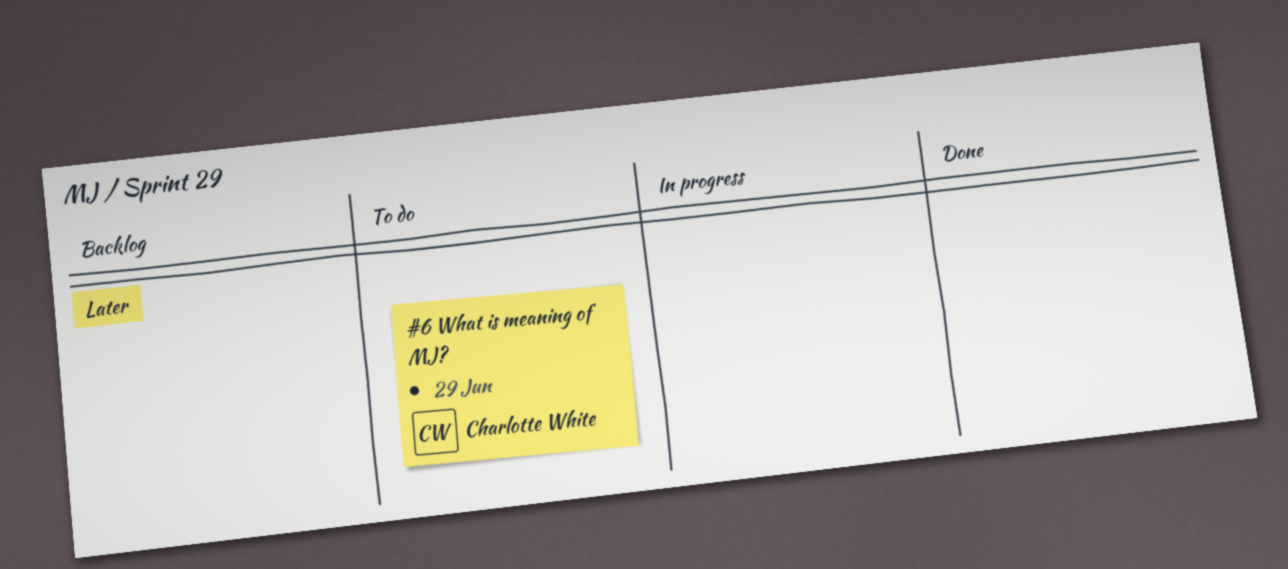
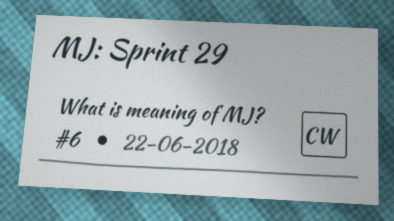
#6, due: Jun 29 -> Jun 22

